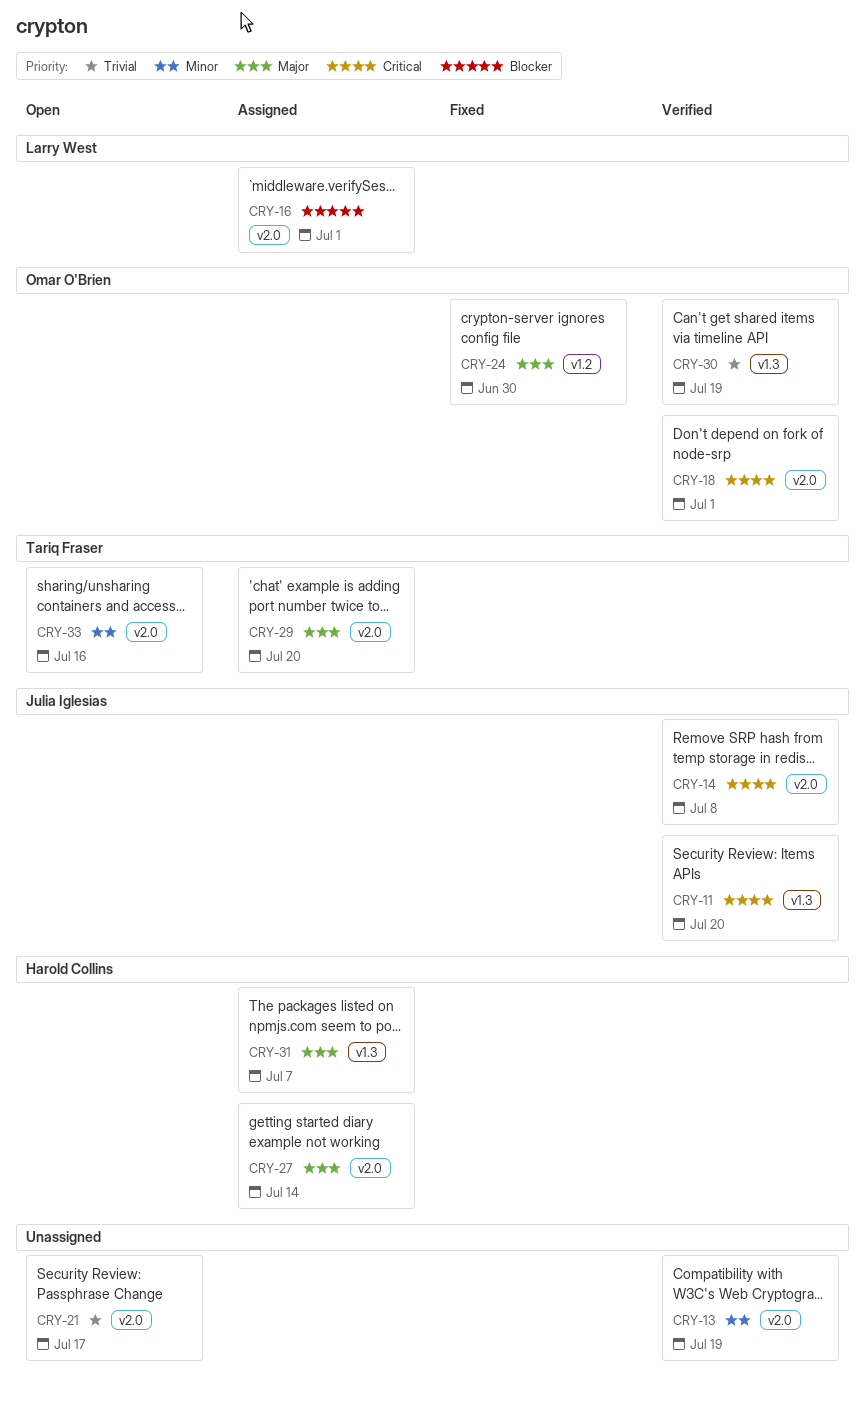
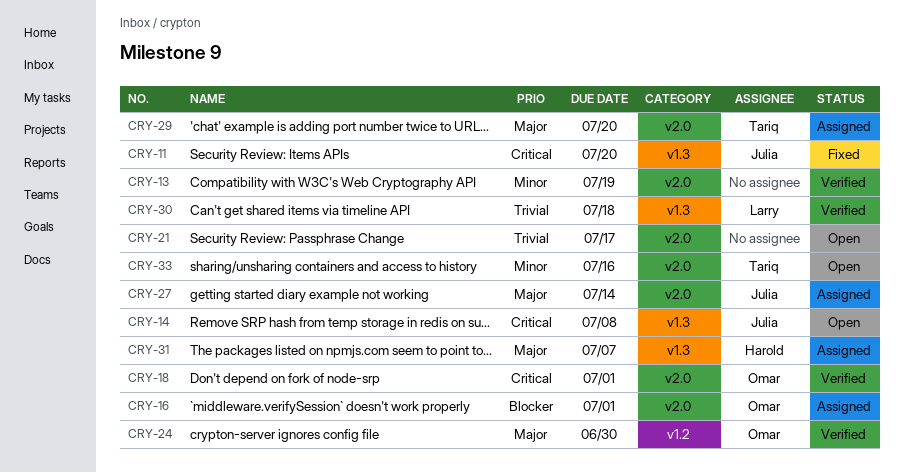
CRY-11, status: Verified -> Fixed
CRY-14, status: Verified -> Open
CRY-14, label: v2.0 -> v1.3
CRY-16, owner: Larry West -> Omar O'Brien
CRY-24, status: Fixed -> Verified
CRY-27, owner: Harold Collins -> Julia Iglesias
CRY-30, owner: Omar O'Brien -> Larry West
CRY-30, due: Jul 19 -> Jul 18

